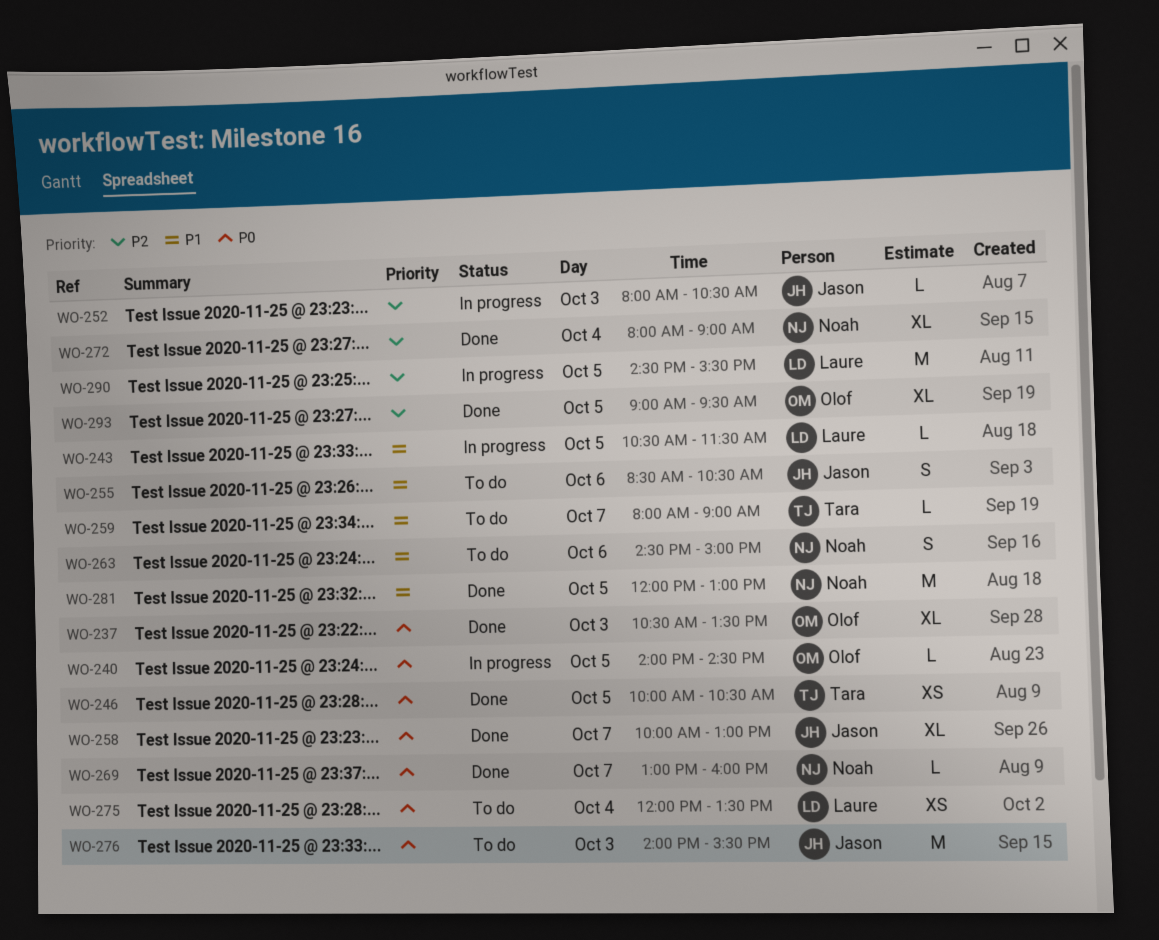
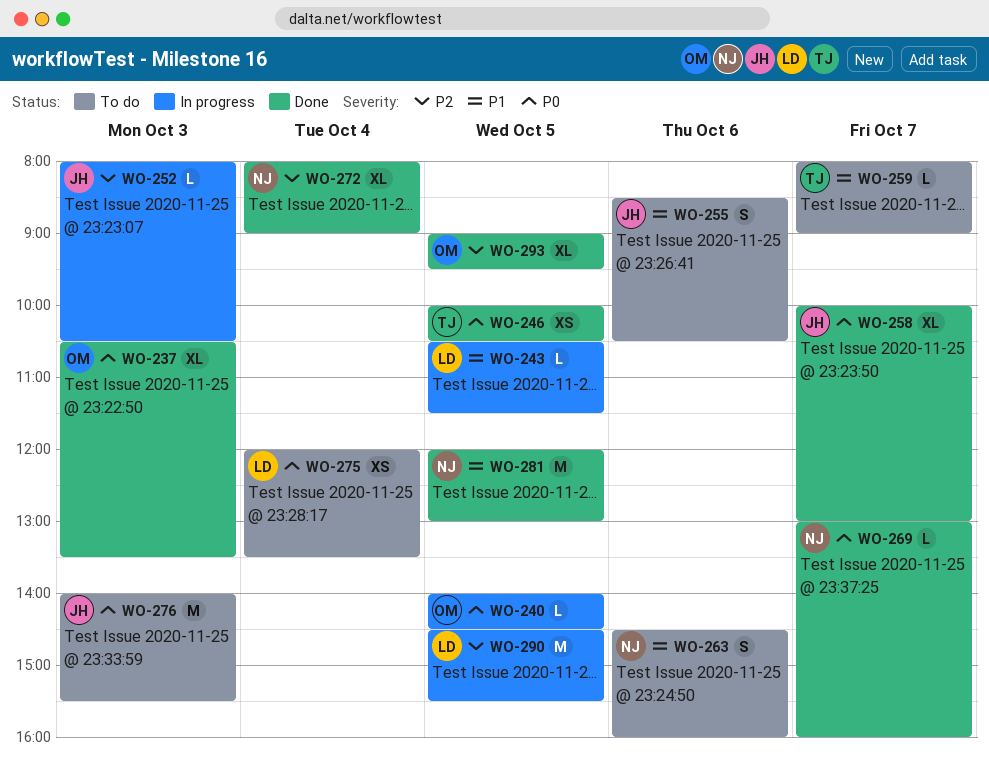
WO-263, ends: 15:00 -> 16:00

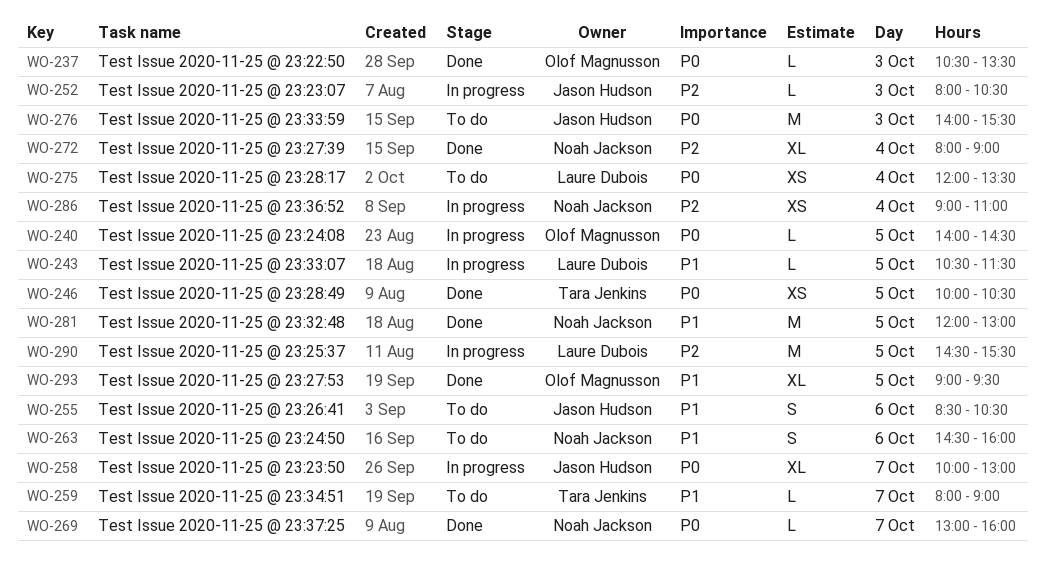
WO-237, estimate: XL -> L
WO-258, status: Done -> In progress
WO-286: none -> present
WO-293, priority: P2 -> P1

